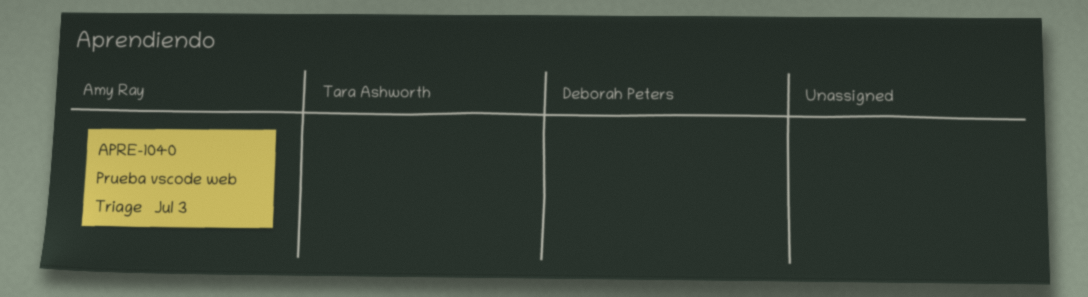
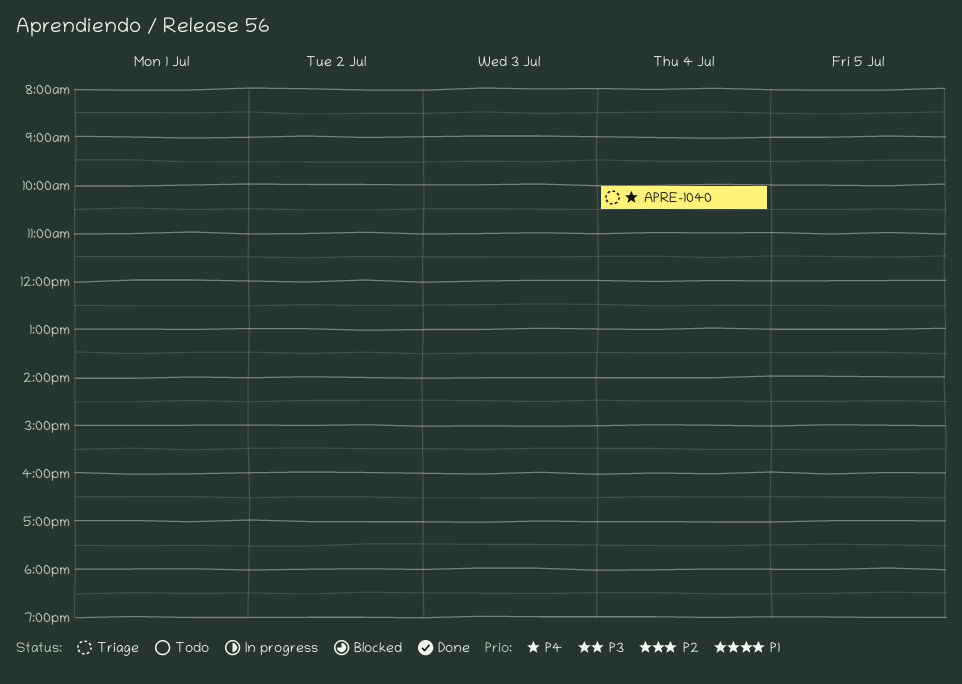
APRE-1040, day: Jul 3 -> Jul 4

